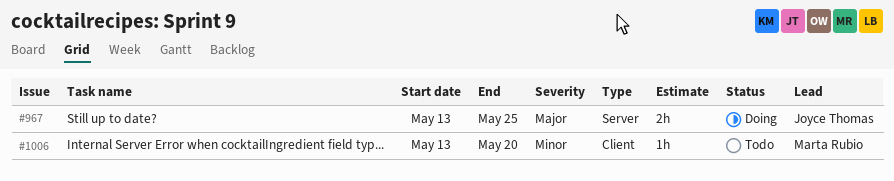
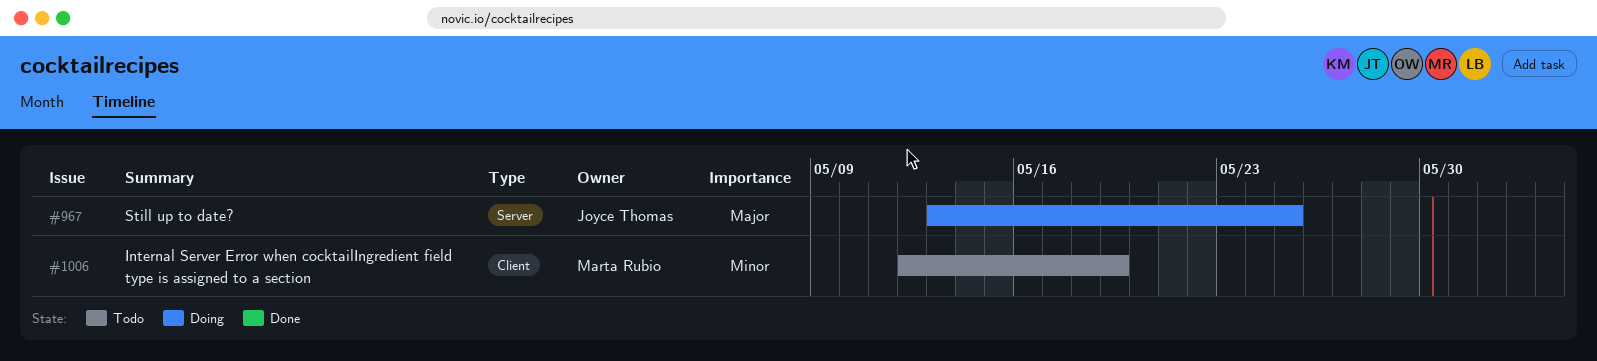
#1006, start: May 13 -> May 12
#1006, due: May 20 -> May 19

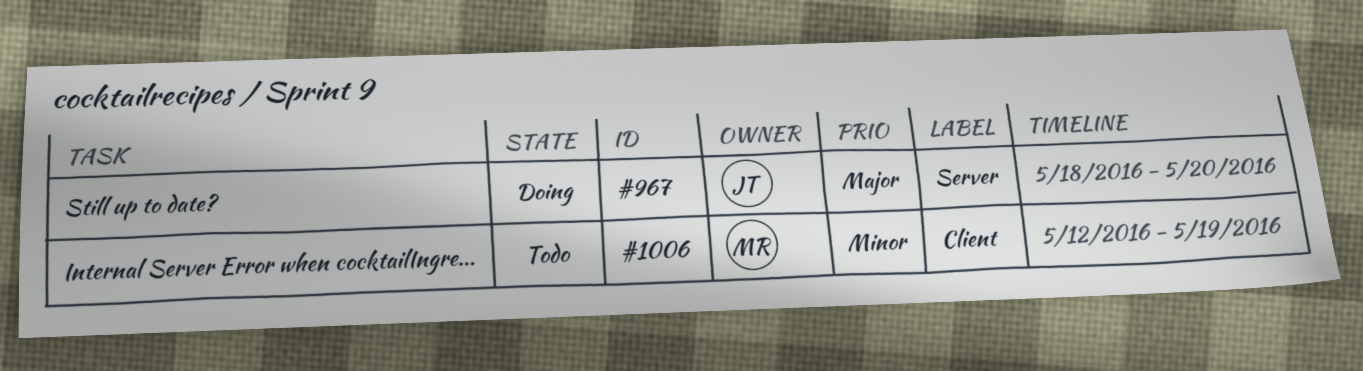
#967, start: May 13 -> May 18
#967, due: May 25 -> May 20

